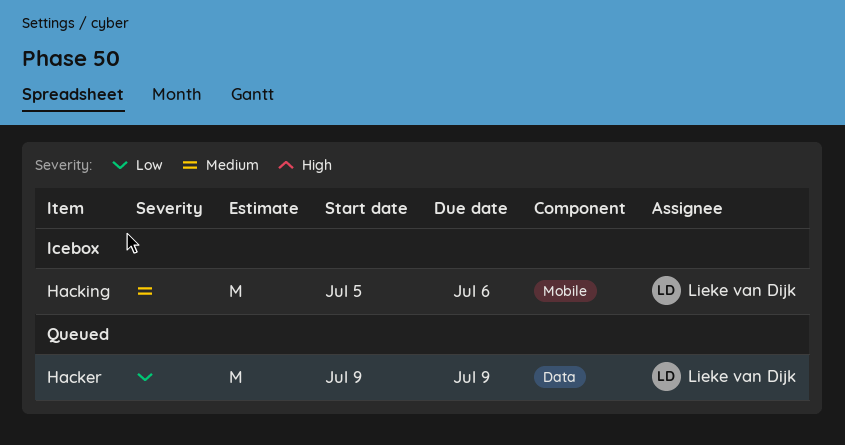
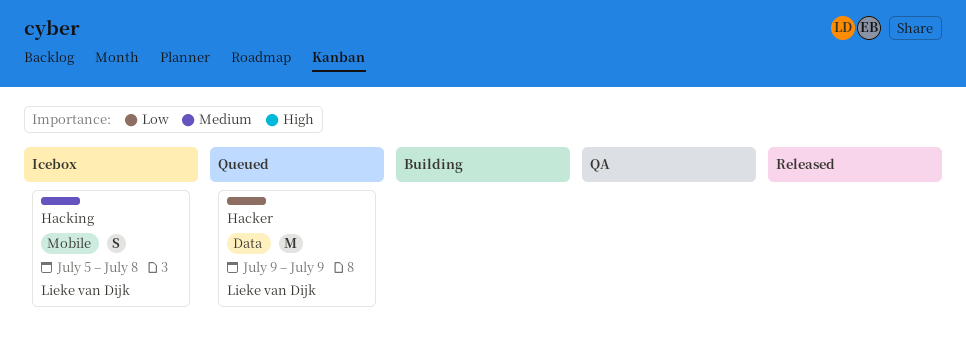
Hacking, estimate: M -> S
Hacking, due: Jul 6 -> Jul 8

